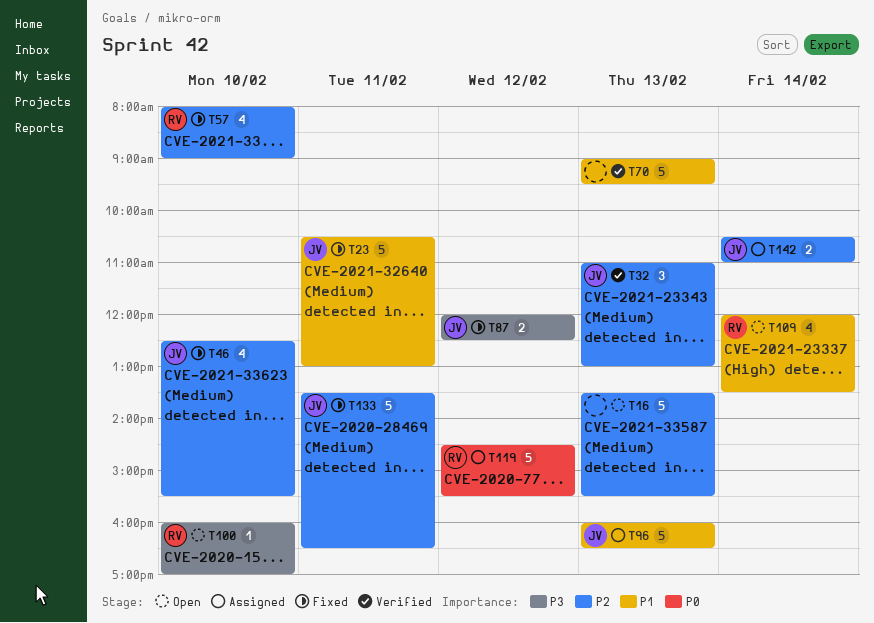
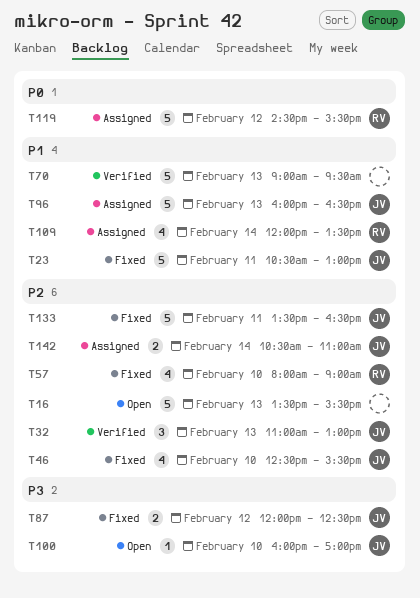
T100, owner: RV -> JV
T109, status: Open -> Assigned

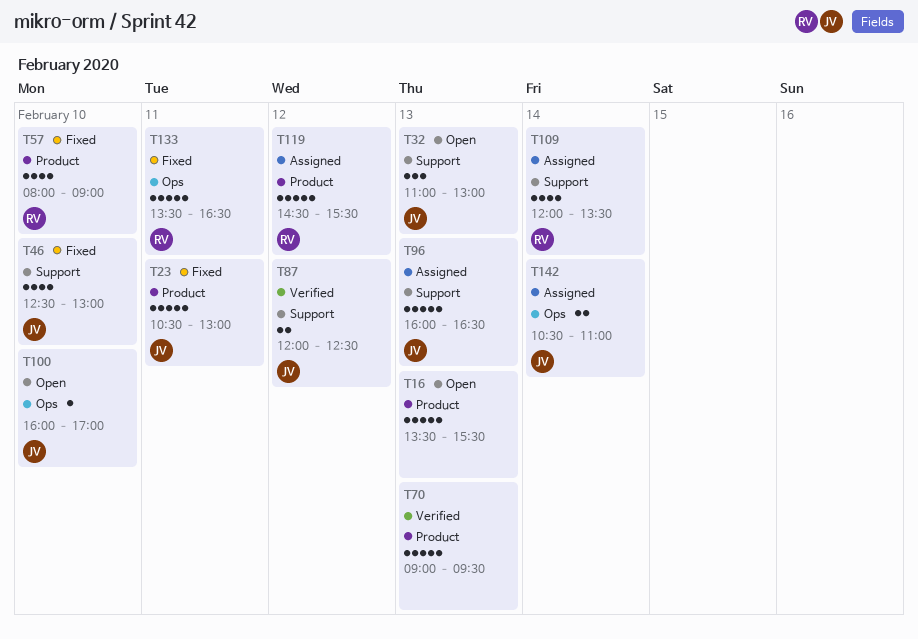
T32, status: Verified -> Open
T46, ends: 15:30 -> 13:00
T87, status: Fixed -> Verified
T133, owner: JV -> RV

